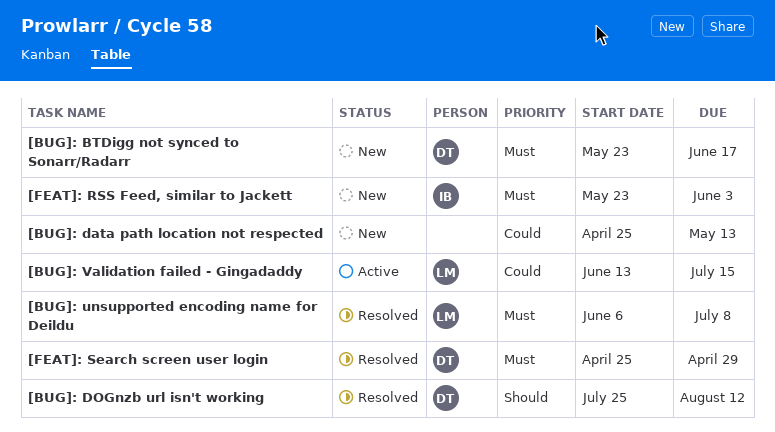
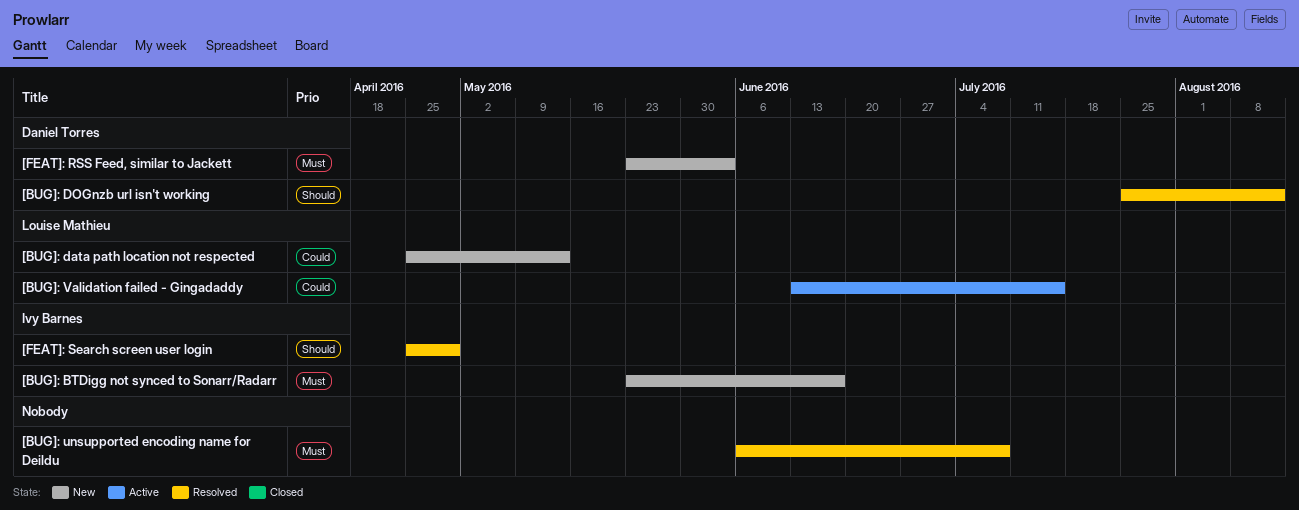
[BUG]: BTDigg not synced to Sonarr/Radarr, owner: Daniel Torres -> Ivy Barnes
[BUG]: data path location not respected, owner: none -> Louise Mathieu
[BUG]: unsupported encoding name for Deildu, owner: Louise Mathieu -> none
[FEAT]: RSS Feed, similar to Jackett, owner: Ivy Barnes -> Daniel Torres
[FEAT]: Search screen user login, owner: Daniel Torres -> Ivy Barnes
[FEAT]: Search screen user login, priority: Must -> Should

